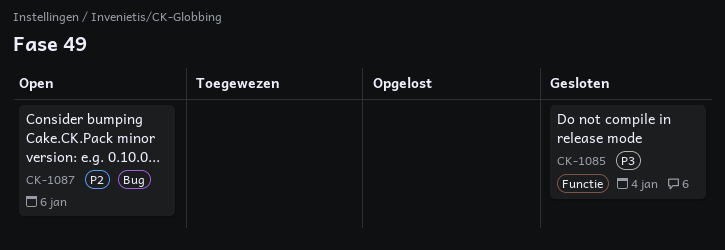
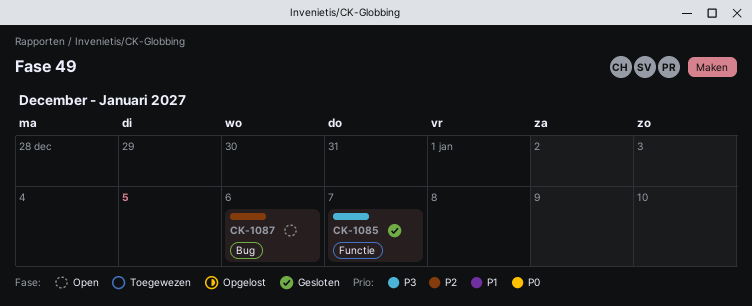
CK-1085, due: Jan 4 -> Jan 7

